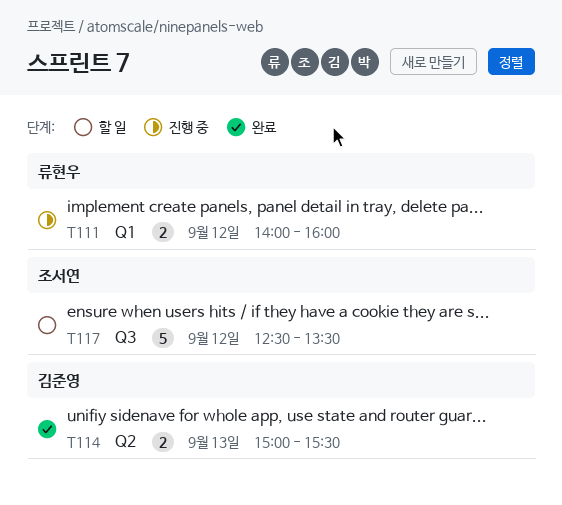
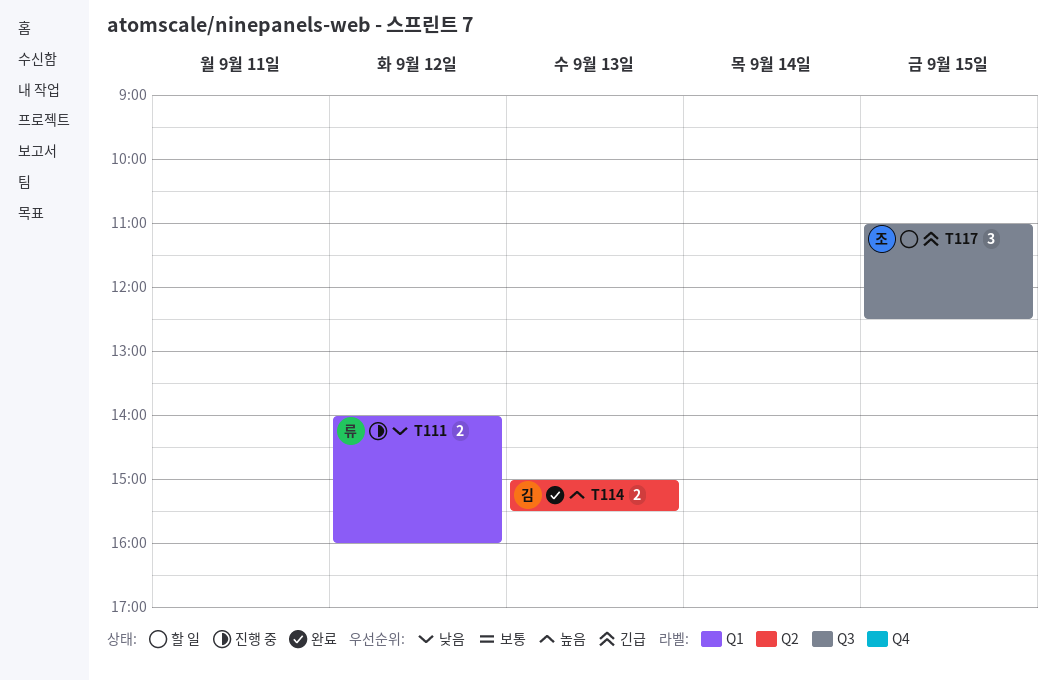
T117, estimate: 5 -> 3
T117, day: Sep 12 -> Sep 15
T117, begins: 12:30 -> 11:00
T117, ends: 13:30 -> 12:30

